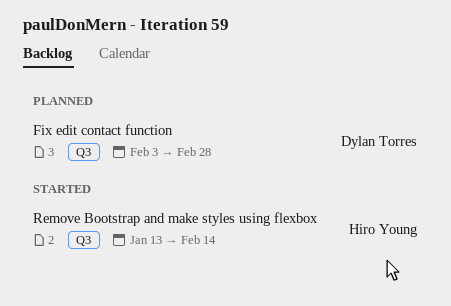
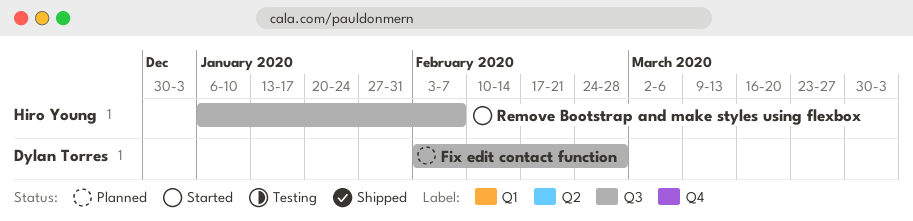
Remove Bootstrap and make styles using flexbox, start: Jan 13 -> Jan 6
Remove Bootstrap and make styles using flexbox, due: Feb 14 -> Feb 7

